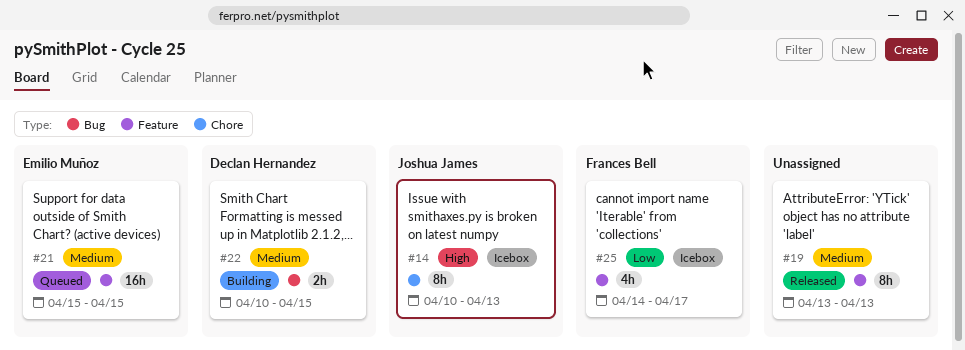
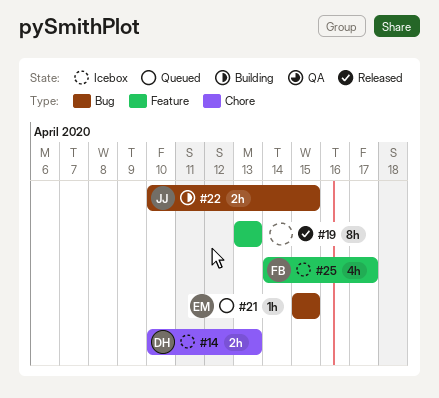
#14, owner: Joshua James -> Declan Hernandez
#14, estimate: 8h -> 2h
#21, label: Feature -> Bug
#21, estimate: 16h -> 1h
#22, owner: Declan Hernandez -> Joshua James

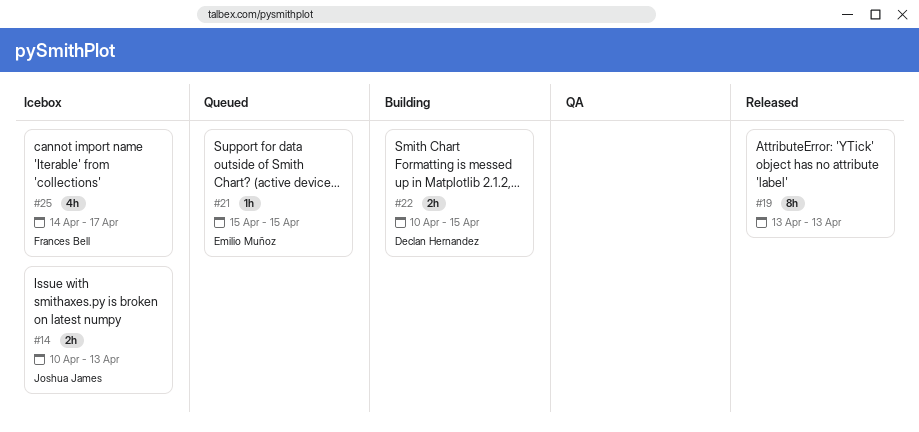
#14, owner: Declan Hernandez -> Joshua James
#22, owner: Joshua James -> Declan Hernandez

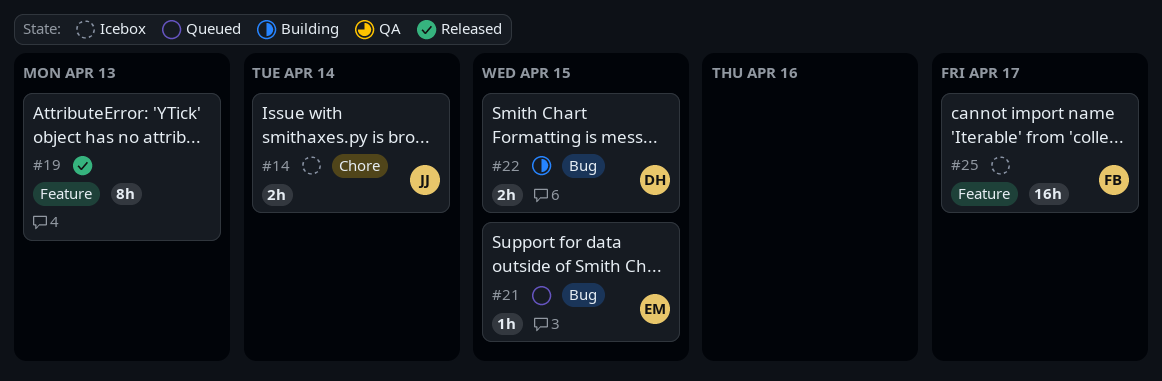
#14, due: Apr 13 -> Apr 14
#25, estimate: 4h -> 16h

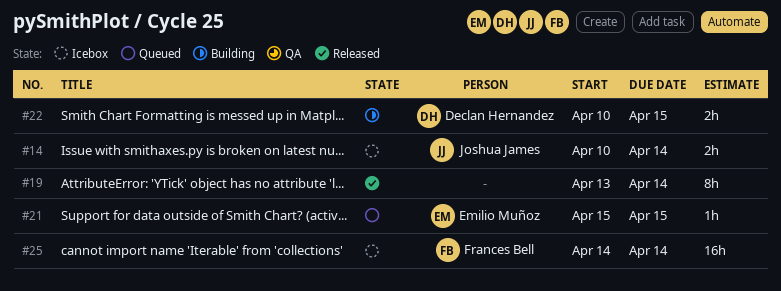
#19, due: Apr 13 -> Apr 14
#25, due: Apr 17 -> Apr 14

